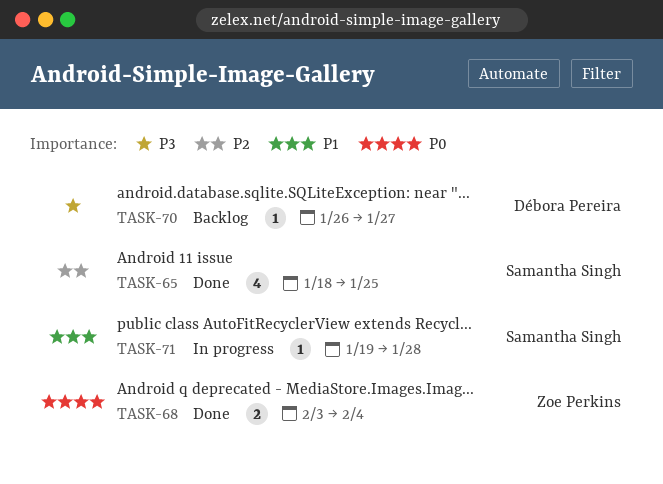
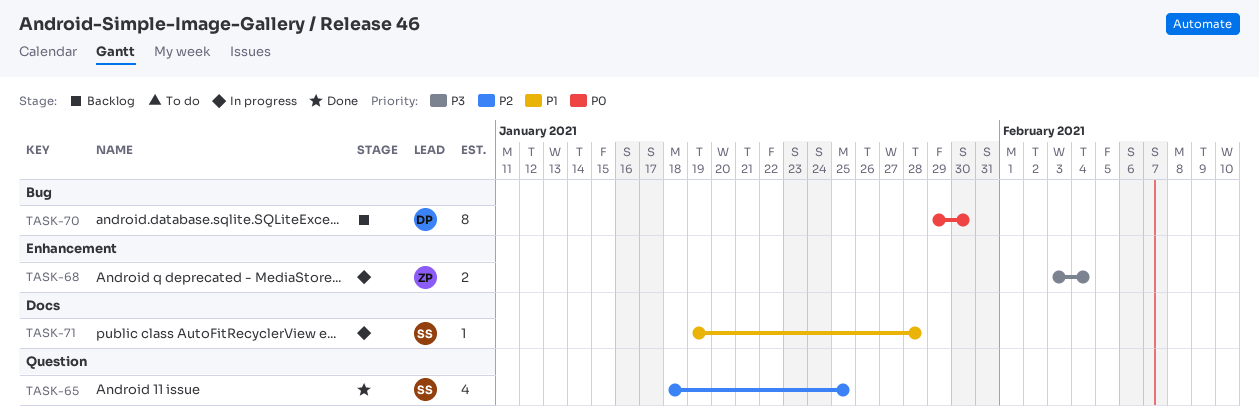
TASK-68, status: Done -> In progress
TASK-68, priority: P0 -> P3
TASK-70, priority: P3 -> P0
TASK-70, estimate: 1 -> 8
TASK-70, start: Jan 26 -> Jan 29
TASK-70, due: Jan 27 -> Jan 30

